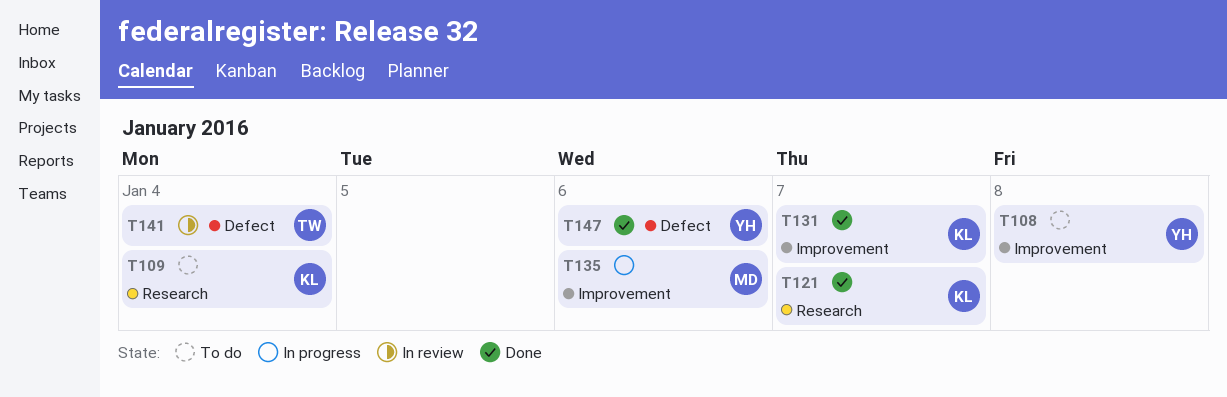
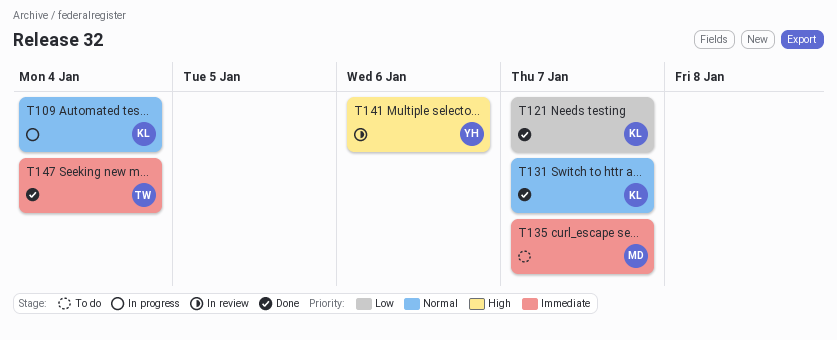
T108: present -> none
T109, status: To do -> In progress
T135, status: In progress -> To do
T135, due: Jan 6 -> Jan 7
T141, owner: TW -> YH
T141, due: Jan 4 -> Jan 6
T147, owner: YH -> TW
T147, due: Jan 6 -> Jan 4

